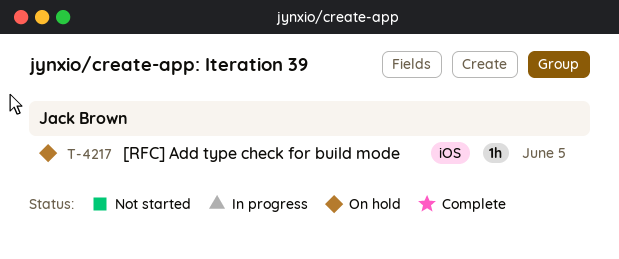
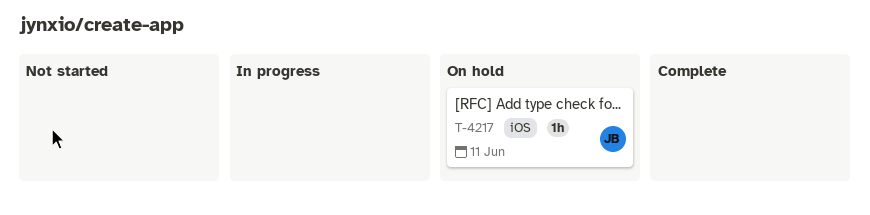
T-4217, due: Jun 5 -> Jun 11

